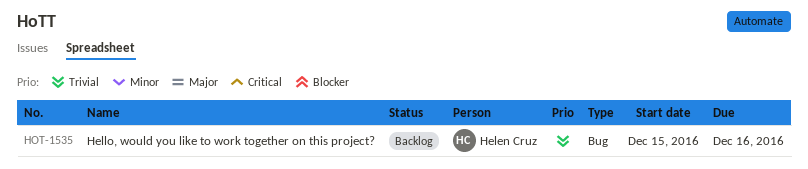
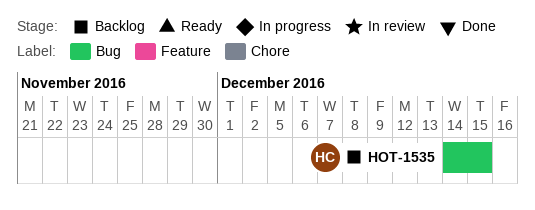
HOT-1535, start: Dec 15 -> Dec 14
HOT-1535, due: Dec 16 -> Dec 15

